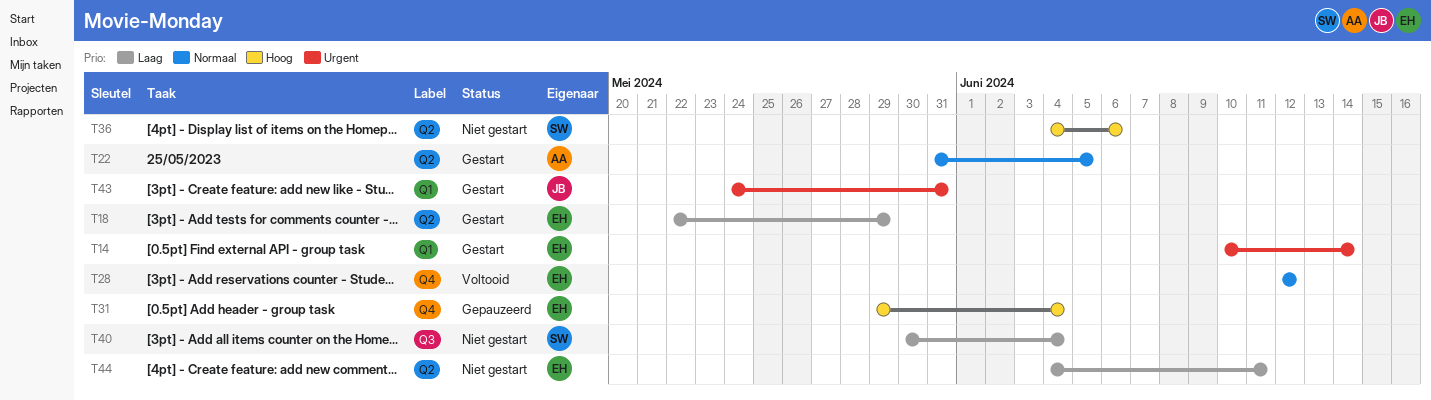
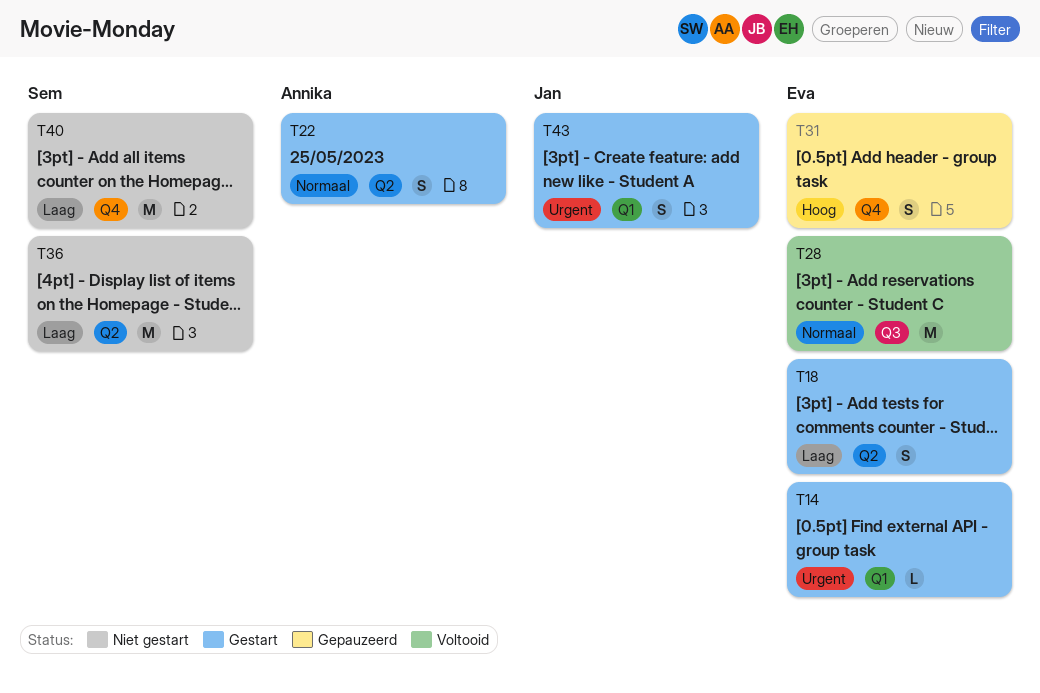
T28, label: Q4 -> Q3
T36, priority: Hoog -> Laag
T40, label: Q3 -> Q4
T44: present -> none

